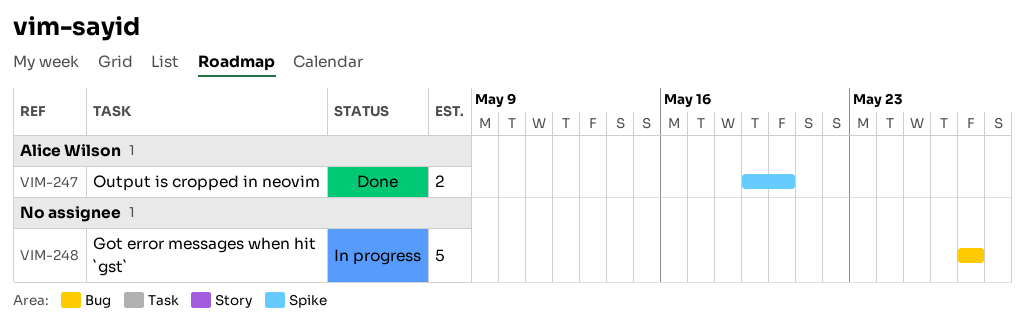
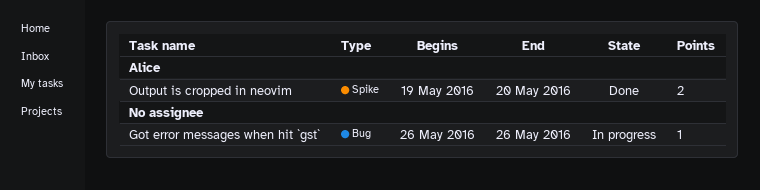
Got error messages when hit `gst`, estimate: 5 -> 1
Got error messages when hit `gst`, start: May 27 -> May 26
Got error messages when hit `gst`, due: May 27 -> May 26

